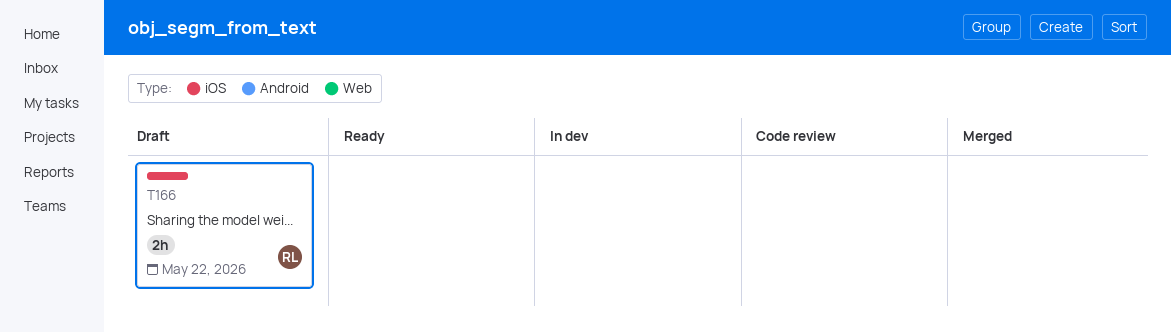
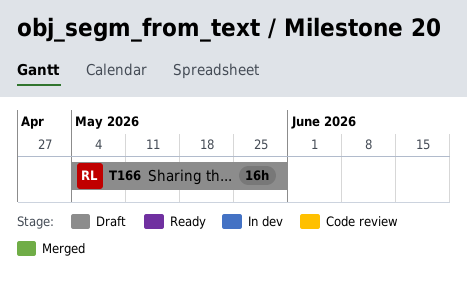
T166, estimate: 2h -> 16h
T166, due: May 22 -> May 29

